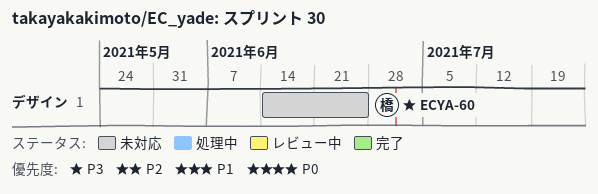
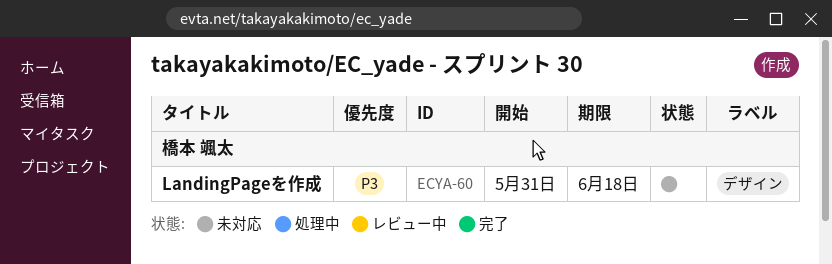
ECYA-60, start: Jun 14 -> May 31
ECYA-60, due: Jun 25 -> Jun 18

